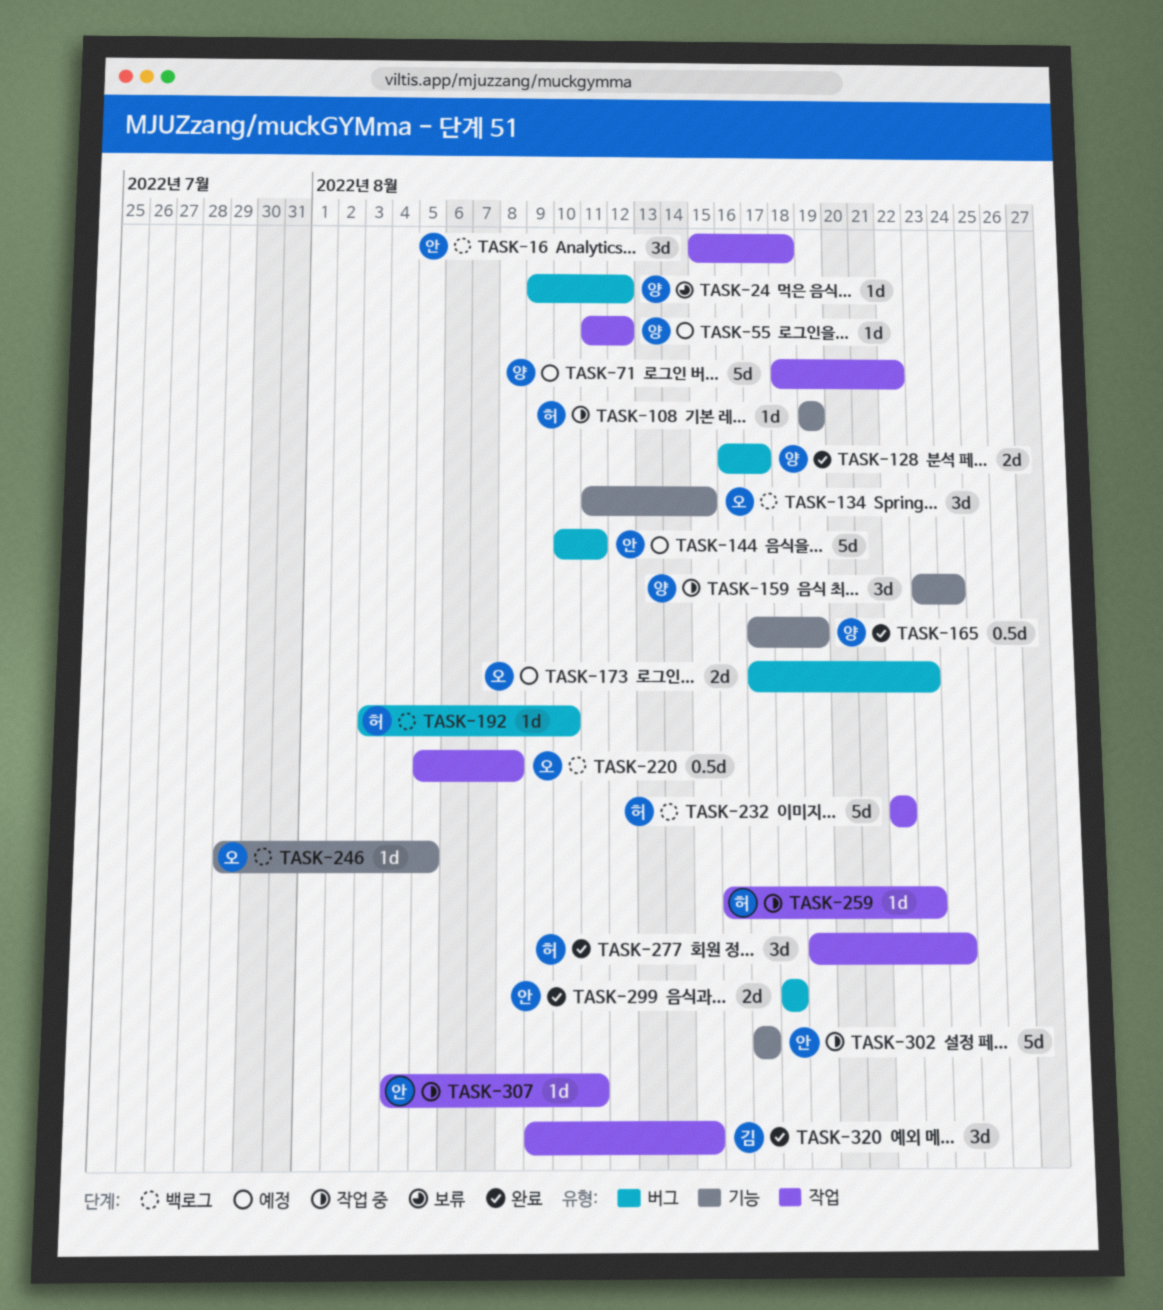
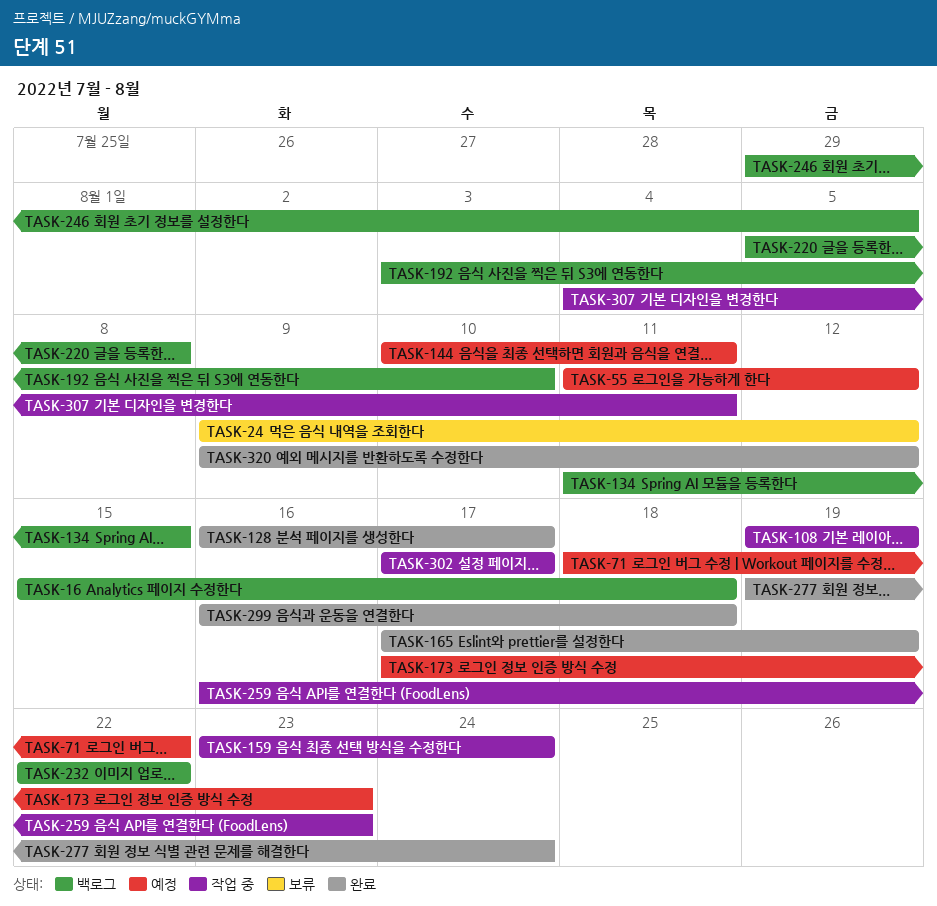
TASK-299, start: Aug 18 -> Aug 16
TASK-320, due: Aug 15 -> Aug 12

